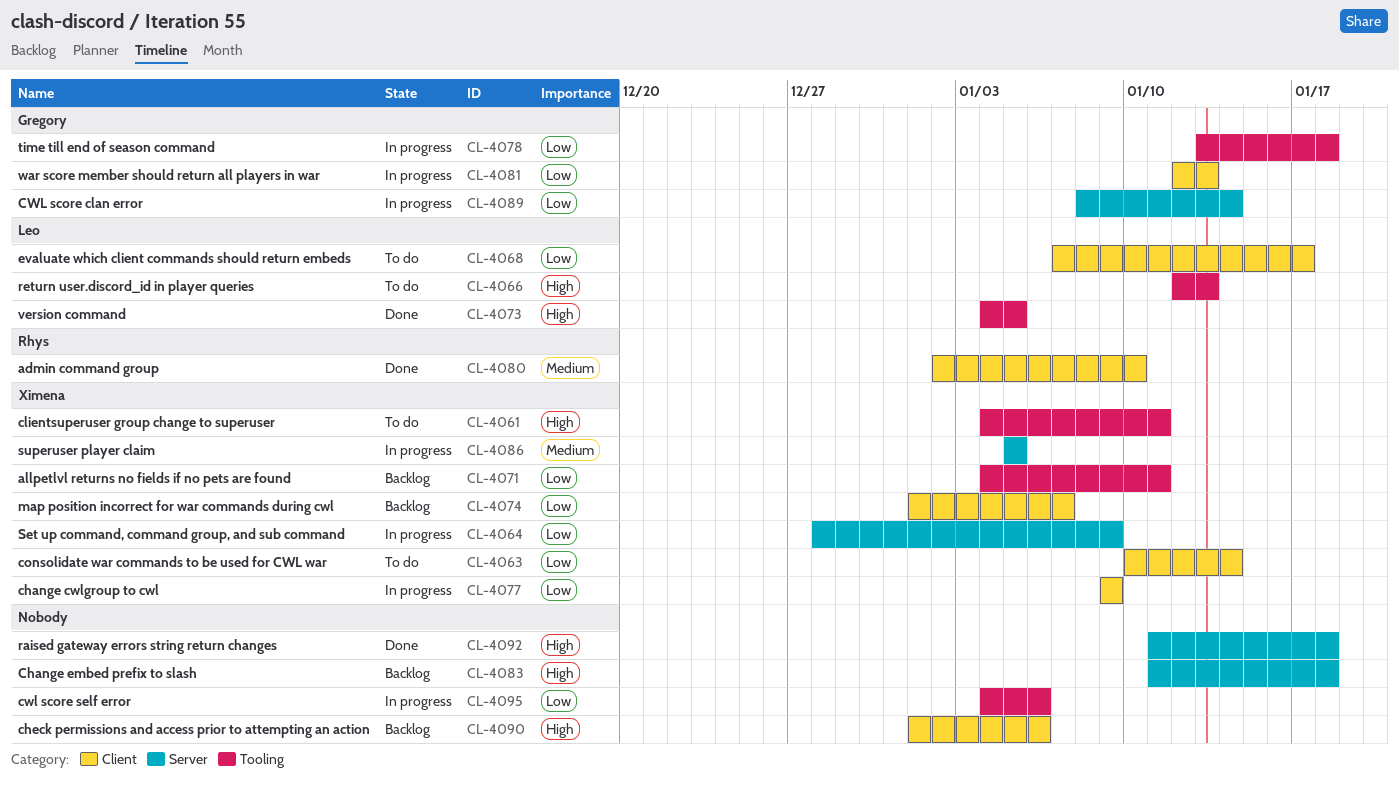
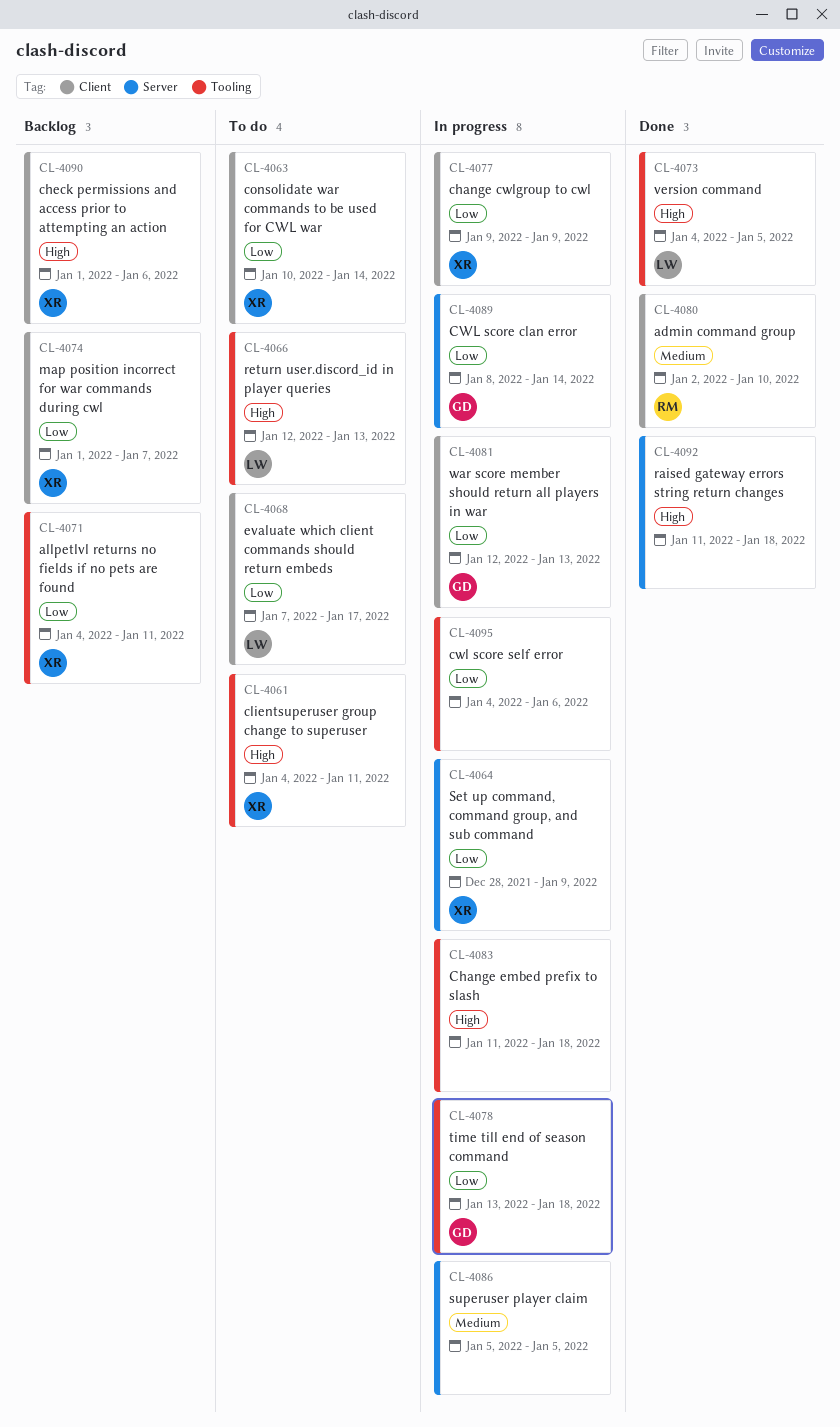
CL-4083, status: Backlog -> In progress
CL-4083, label: Server -> Tooling
CL-4086, owner: Ximena -> none
CL-4090, owner: none -> Ximena

